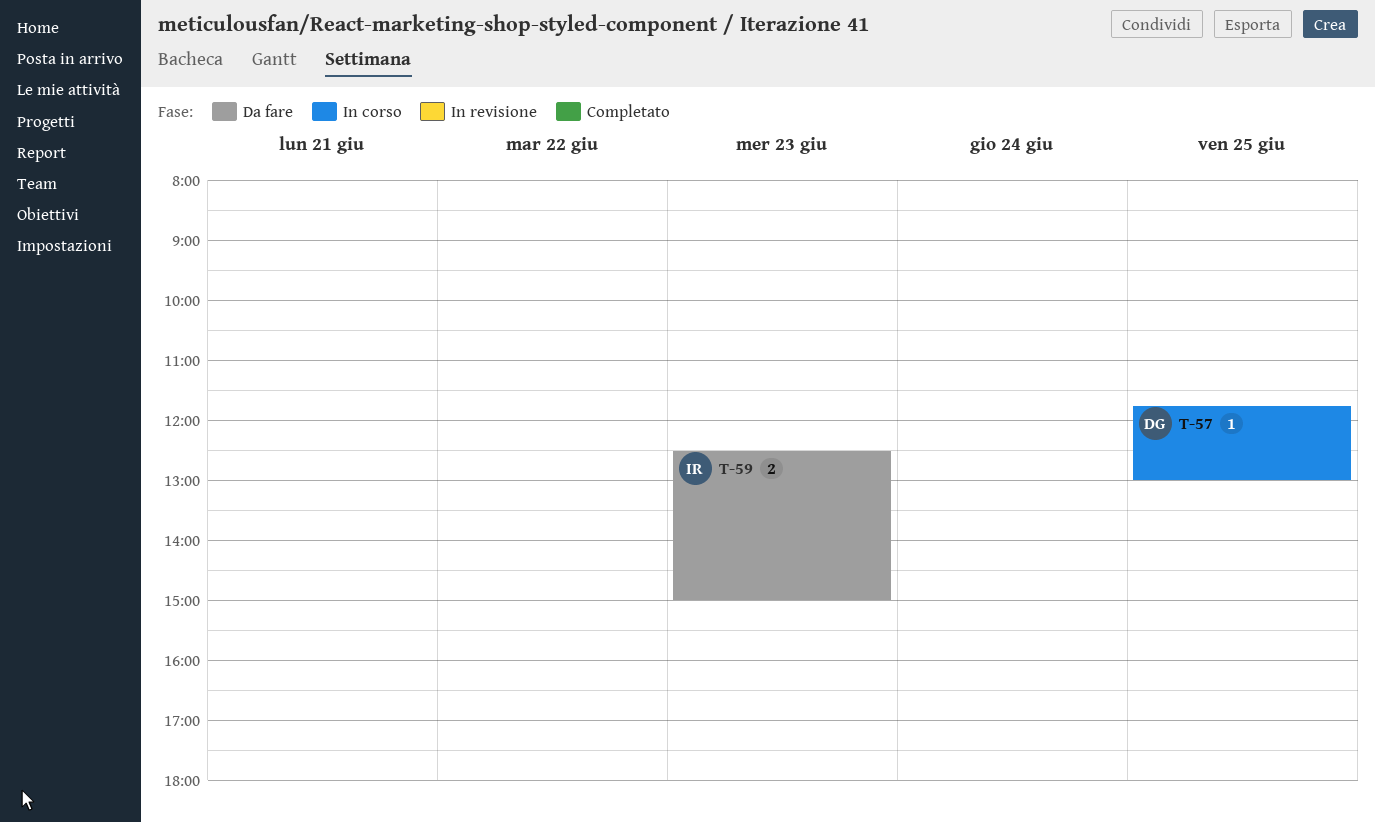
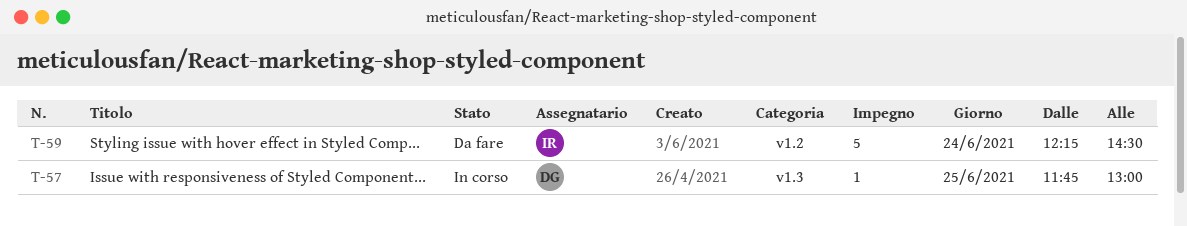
T-59, estimate: 2 -> 5
T-59, day: Jun 23 -> Jun 24
T-59, begins: 12:30 -> 12:15
T-59, ends: 15:00 -> 14:30

